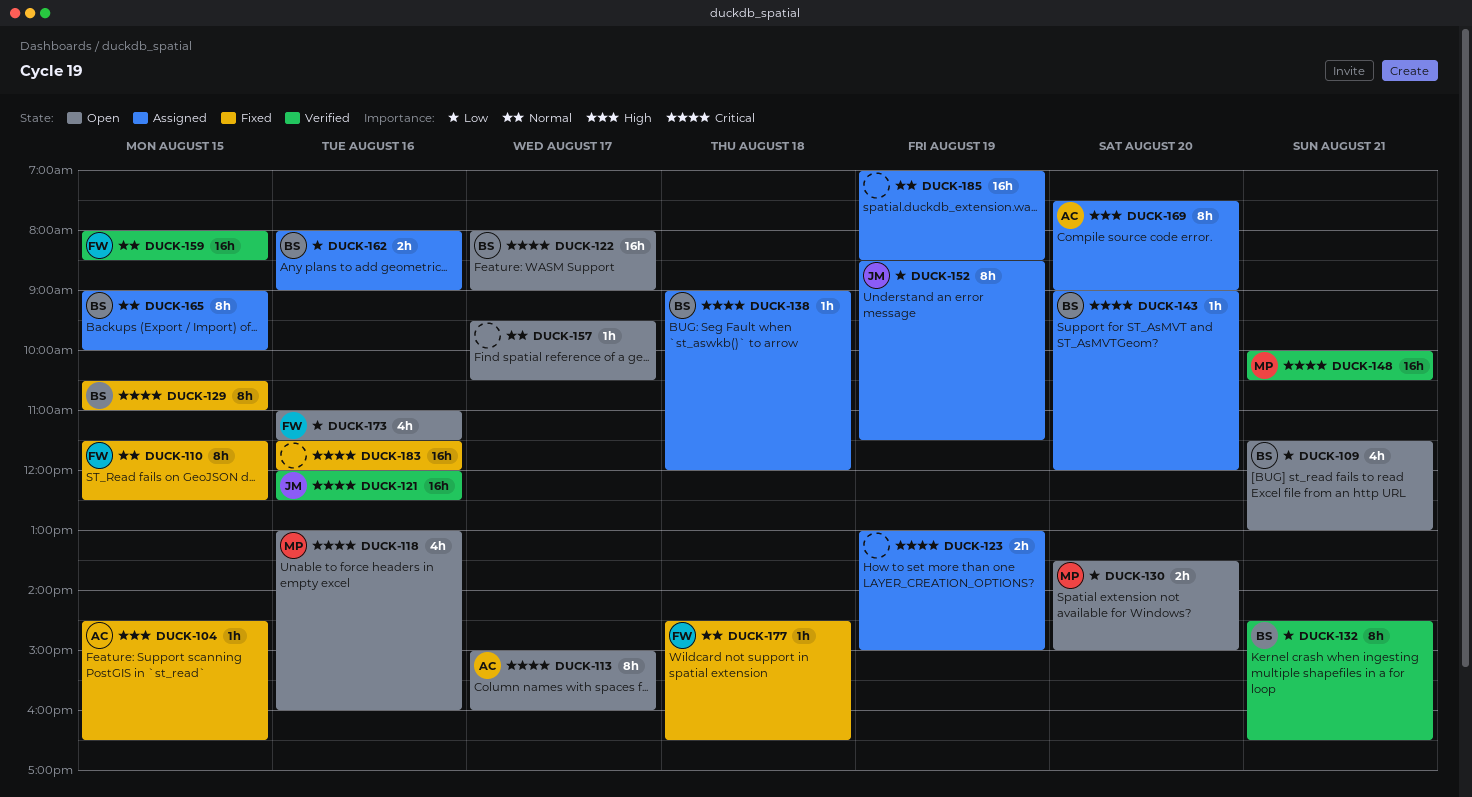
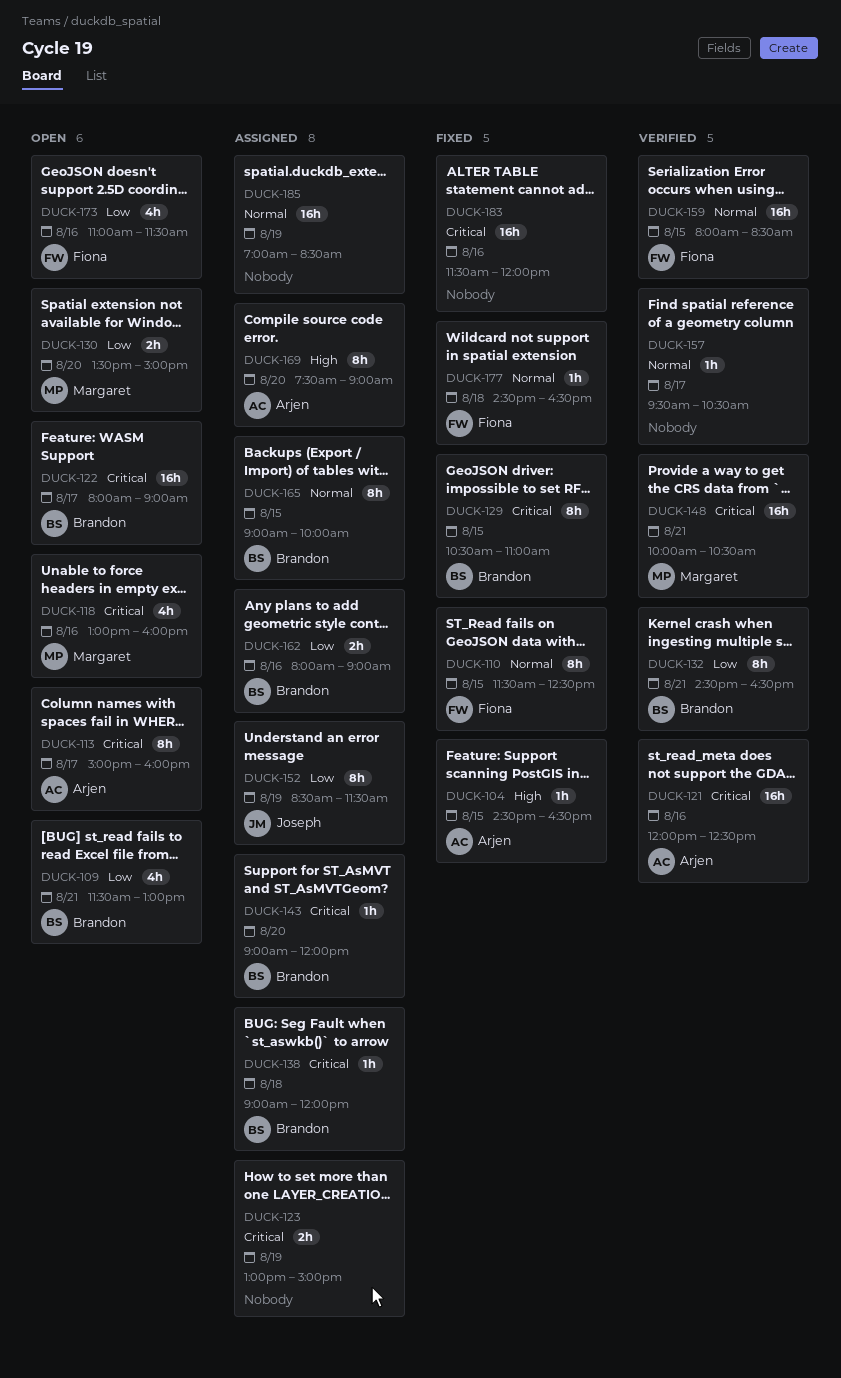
DUCK-121, owner: Joseph -> Arjen
DUCK-157, status: Open -> Verified

